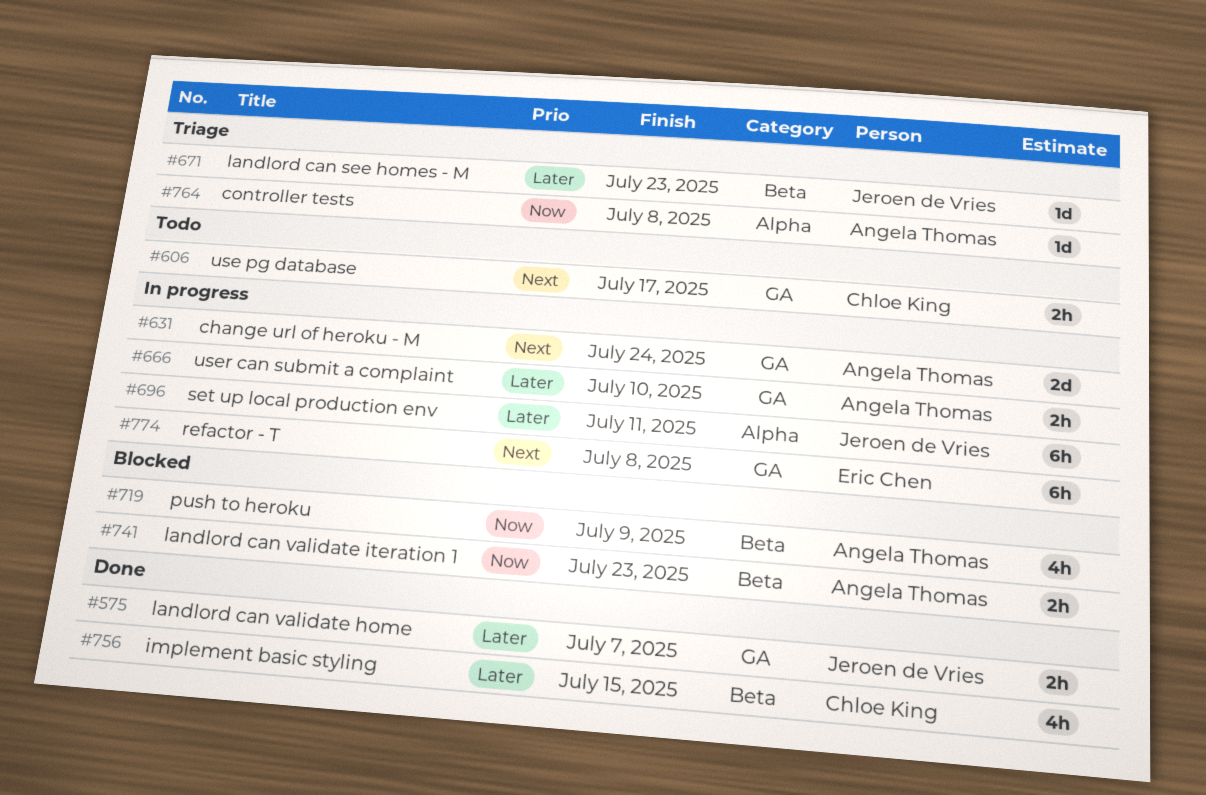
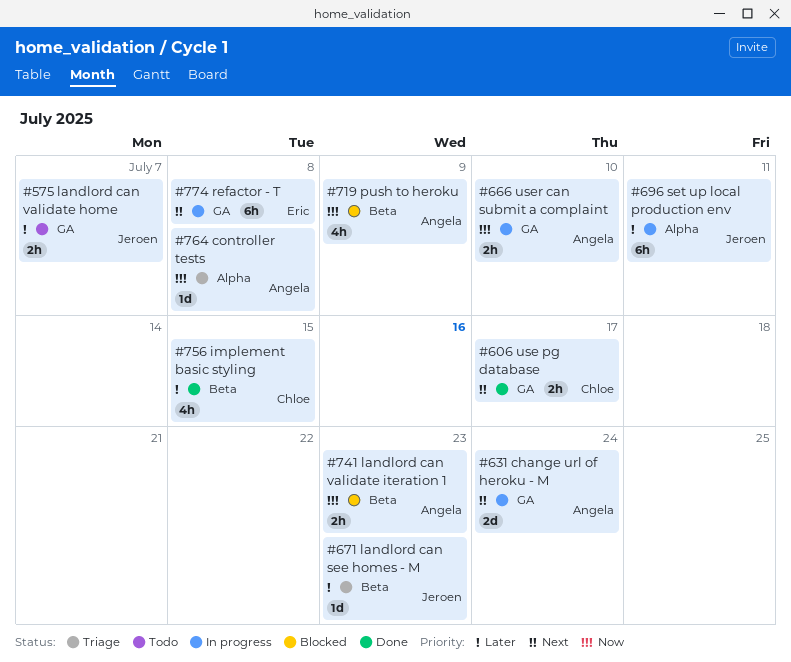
#575, status: Done -> Todo
#606, status: Todo -> Done
#666, priority: Later -> Now

